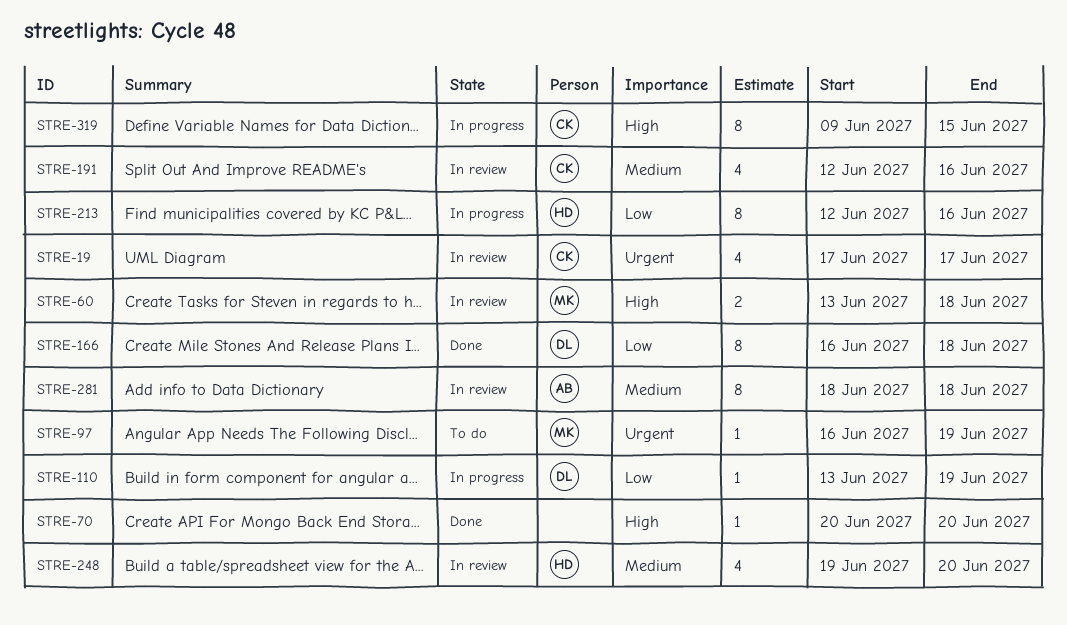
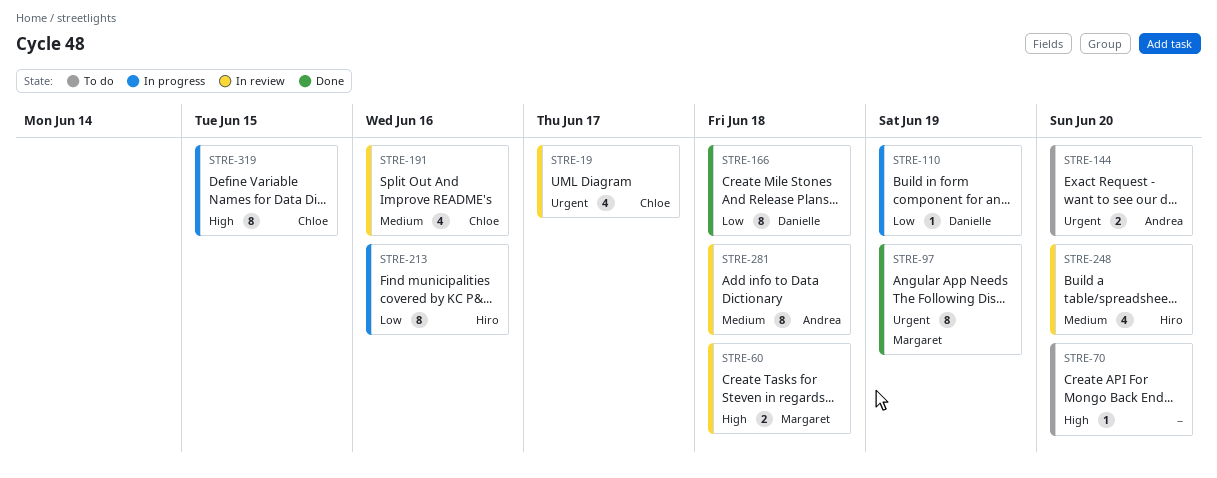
STRE-70, status: Done -> To do
STRE-97, status: To do -> Done
STRE-97, estimate: 1 -> 8
STRE-144: none -> present

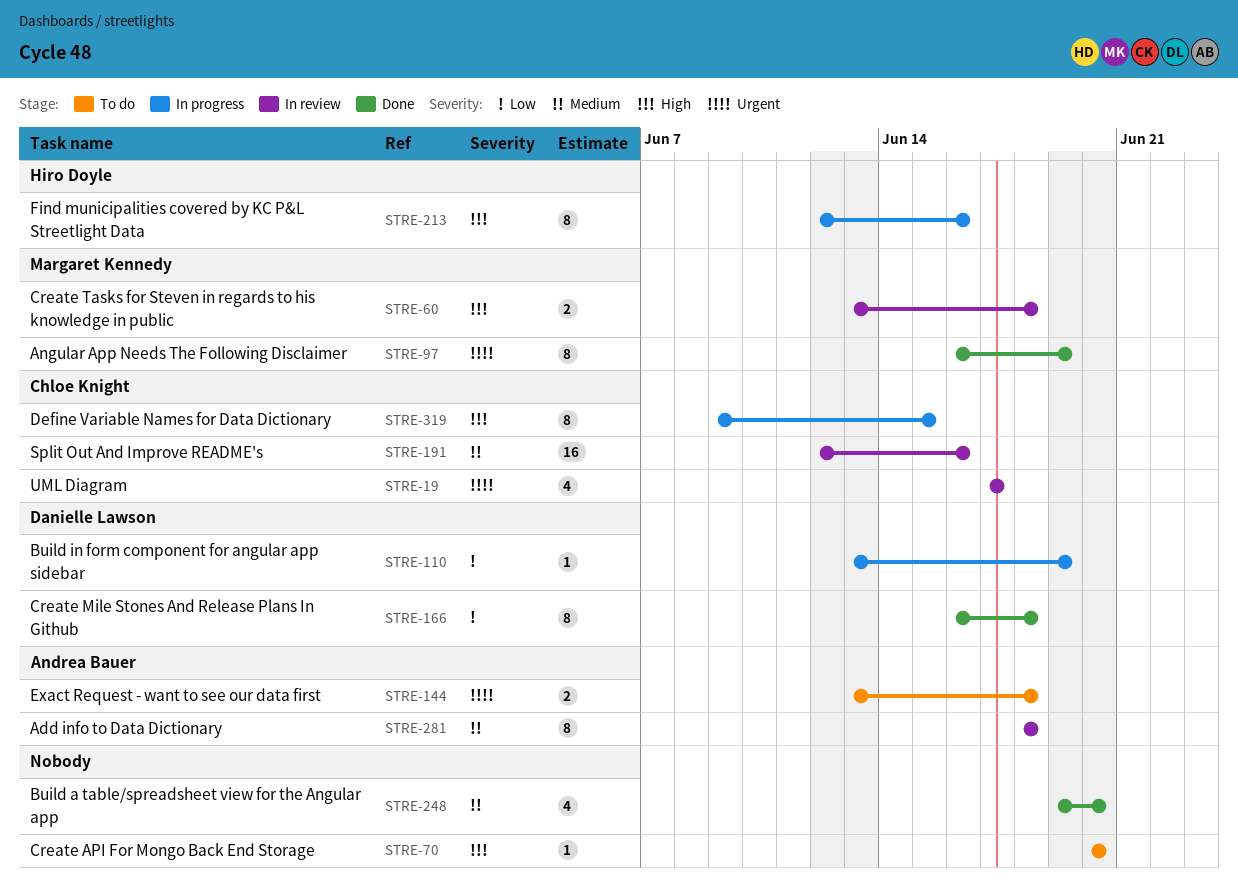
STRE-144, due: Jun 20 -> Jun 18
STRE-191, estimate: 4 -> 16
STRE-213, priority: Low -> High
STRE-248, status: In review -> Done
STRE-248, owner: Hiro Doyle -> none

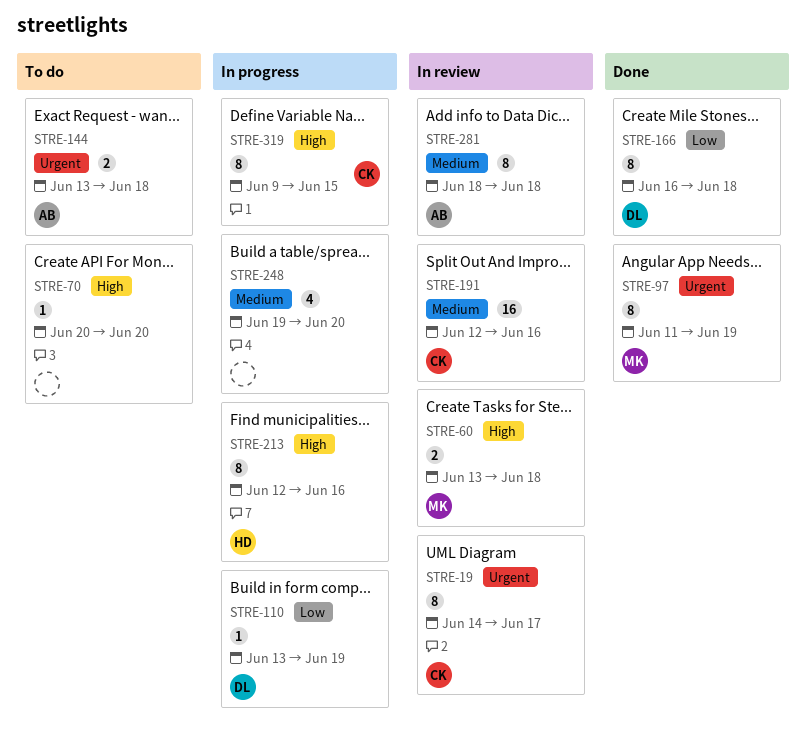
STRE-19, estimate: 4 -> 8
STRE-19, start: Jun 17 -> Jun 14
STRE-97, start: Jun 16 -> Jun 11
STRE-248, status: Done -> In progress

